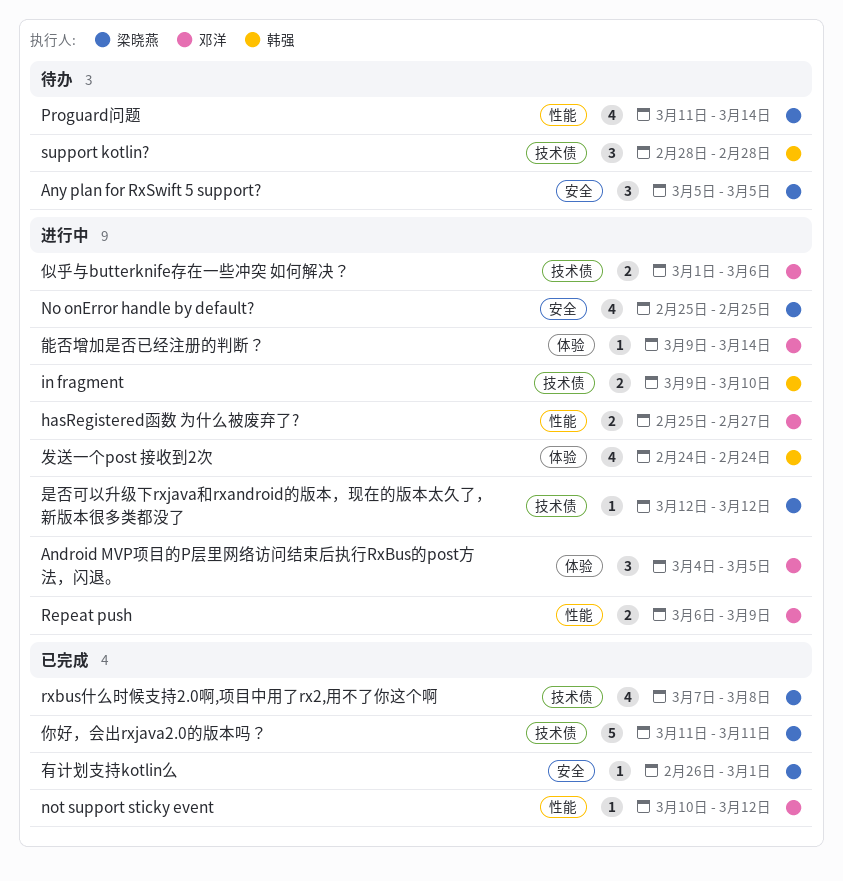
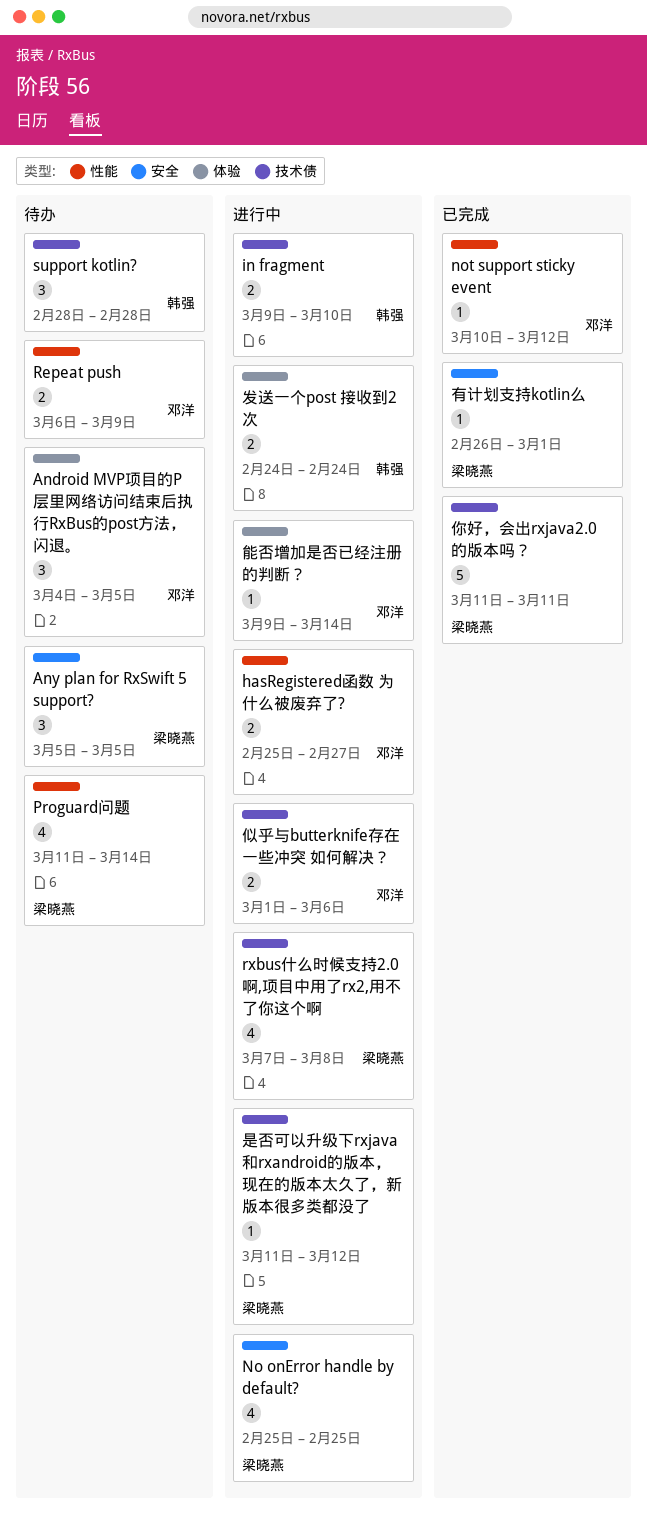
Android MVP项目的P层里网络访问结束后执行RxBus的post方法，闪退。, status: 进行中 -> 待办
Repeat push, status: 进行中 -> 待办
rxbus什么时候支持2.0啊,项目中用了rx2,用不了你这个啊, status: 已完成 -> 进行中
发送一个post 接收到2次, estimate: 4 -> 2
是否可以升级下rxjava和rxandroid的版本，现在的版本太久了，新版本很多类都没了, start: Mar 12 -> Mar 11

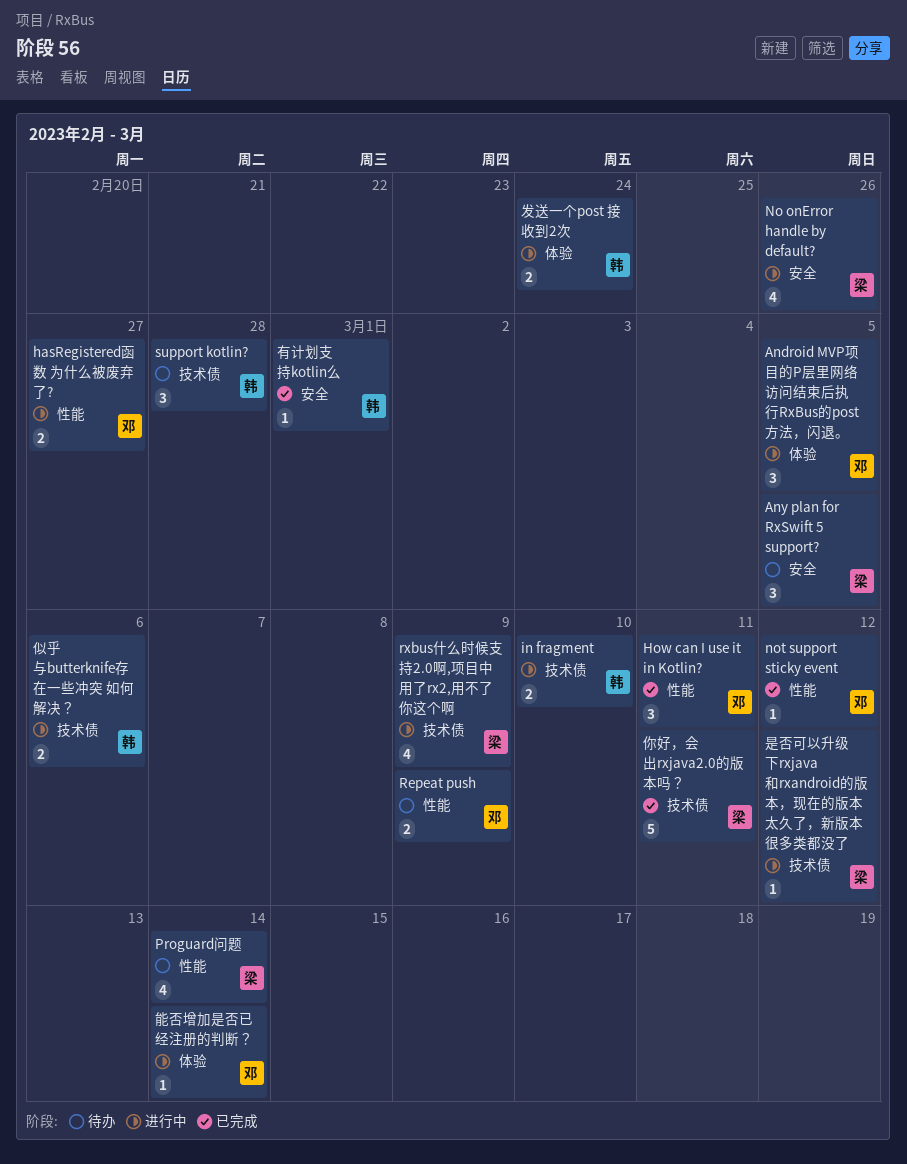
Android MVP项目的P层里网络访问结束后执行RxBus的post方法，闪退。, status: 待办 -> 进行中
How can I use it in Kotlin?: none -> present
No onError handle by default?, due: Feb 25 -> Feb 26
rxbus什么时候支持2.0啊,项目中用了rx2,用不了你这个啊, due: Mar 8 -> Mar 9
似乎与butterknife存在一些冲突 如何解决？, owner: 邓洋 -> 韩强
有计划支持kotlin么, owner: 梁晓燕 -> 韩强

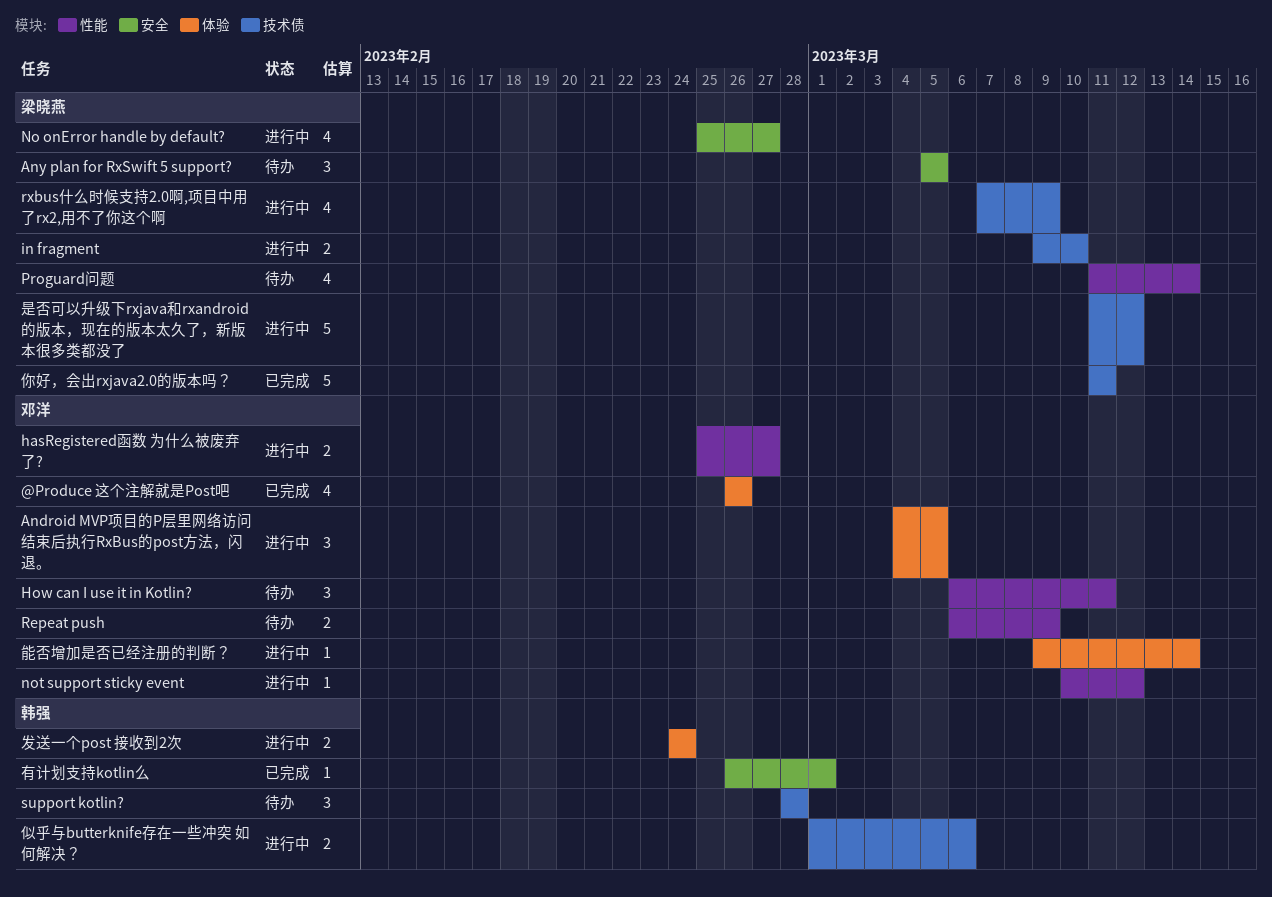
@Produce 这个注解就是Post吧: none -> present
How can I use it in Kotlin?, status: 已完成 -> 待办
in fragment, owner: 韩强 -> 梁晓燕
No onError handle by default?, due: Feb 26 -> Feb 27
not support sticky event, status: 已完成 -> 进行中
是否可以升级下rxjava和rxandroid的版本，现在的版本太久了，新版本很多类都没了, estimate: 1 -> 5

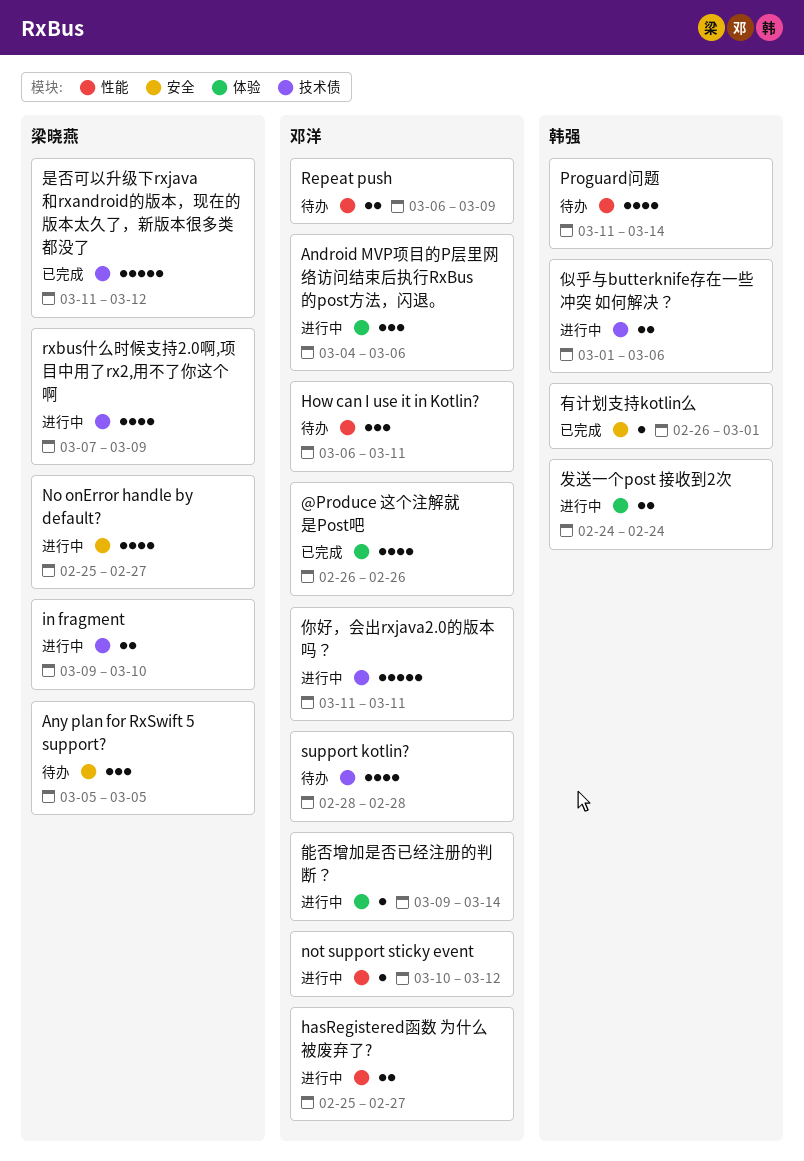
Android MVP项目的P层里网络访问结束后执行RxBus的post方法，闪退。, due: Mar 5 -> Mar 6
Proguard问题, owner: 梁晓燕 -> 韩强
support kotlin?, owner: 韩强 -> 邓洋
support kotlin?, estimate: 3 -> 4
你好，会出rxjava2.0的版本吗？, status: 已完成 -> 进行中
你好，会出rxjava2.0的版本吗？, owner: 梁晓燕 -> 邓洋
是否可以升级下rxjava和rxandroid的版本，现在的版本太久了，新版本很多类都没了, status: 进行中 -> 已完成

